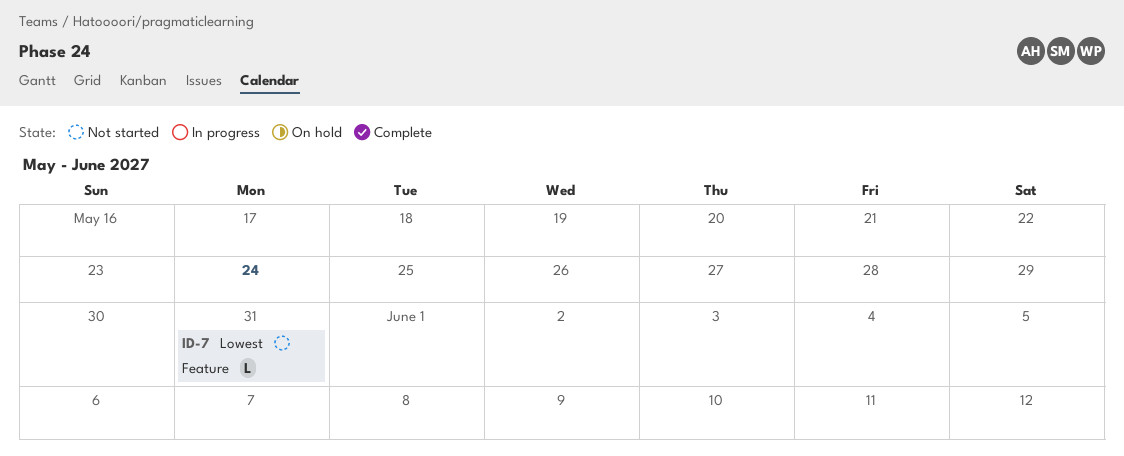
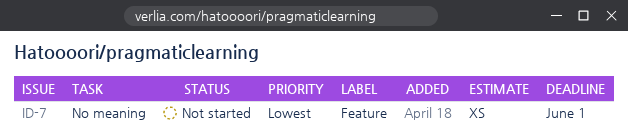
ID-7, estimate: L -> XS
ID-7, due: May 31 -> Jun 1

